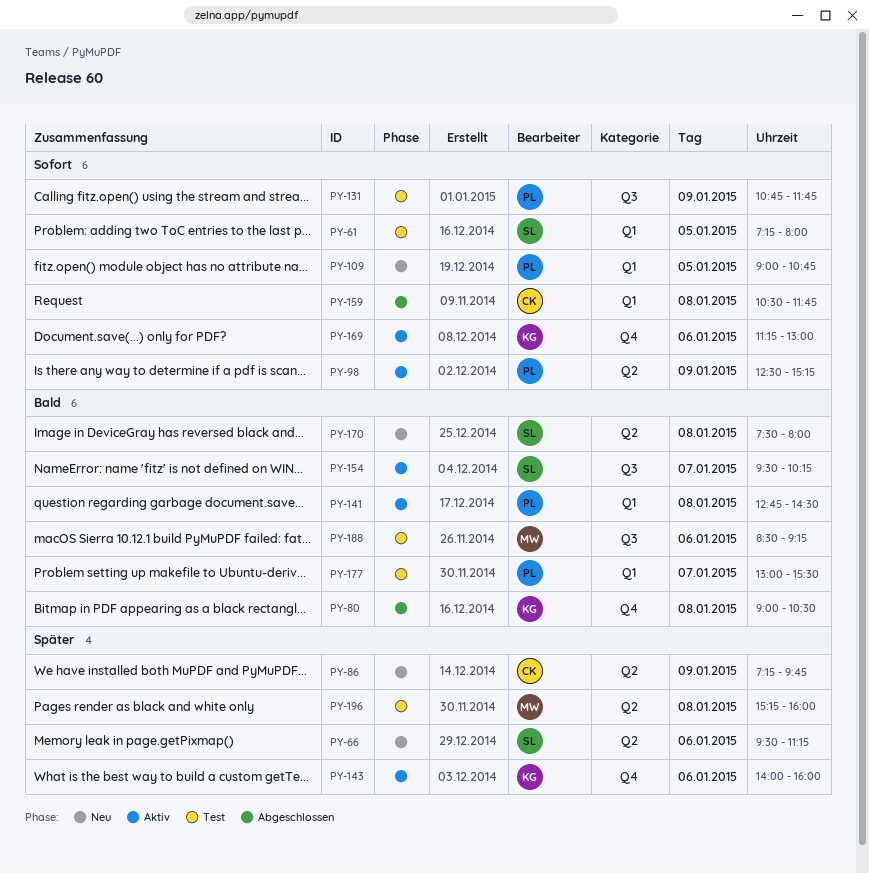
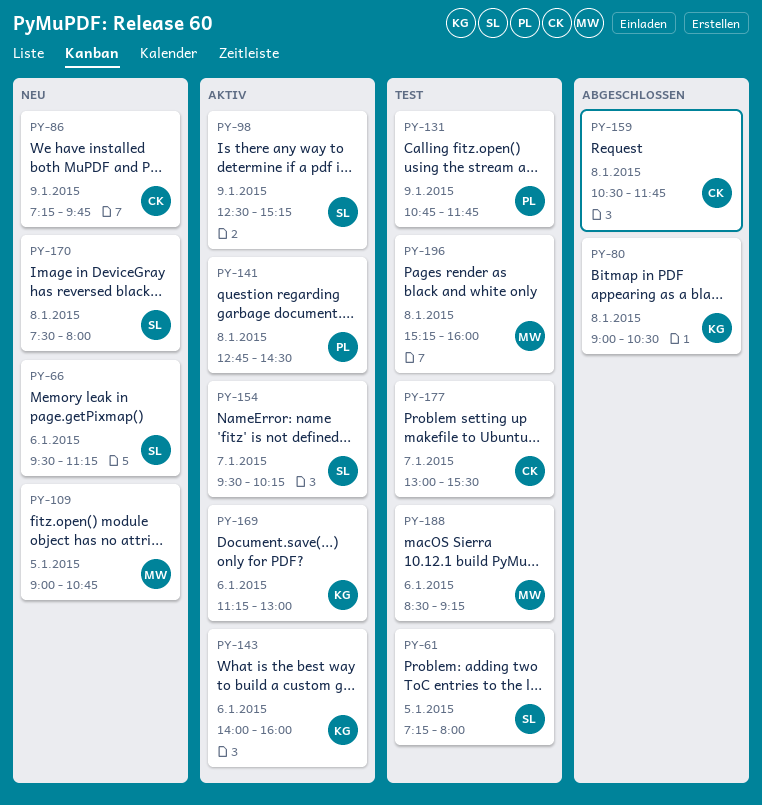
PY-98, owner: PL -> SL
PY-109, owner: PL -> MW
PY-177, owner: PL -> CK

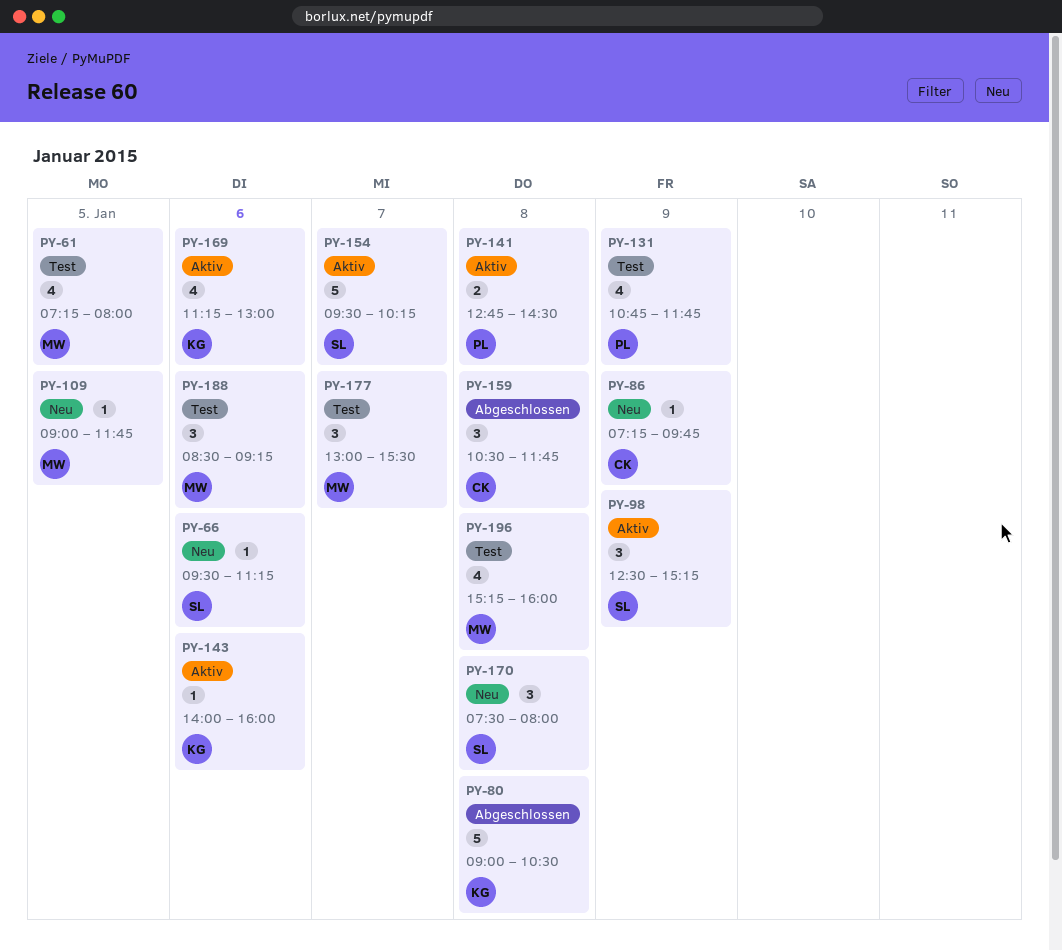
PY-61, owner: SL -> MW
PY-109, ends: 10:45 -> 11:45
PY-177, owner: CK -> MW

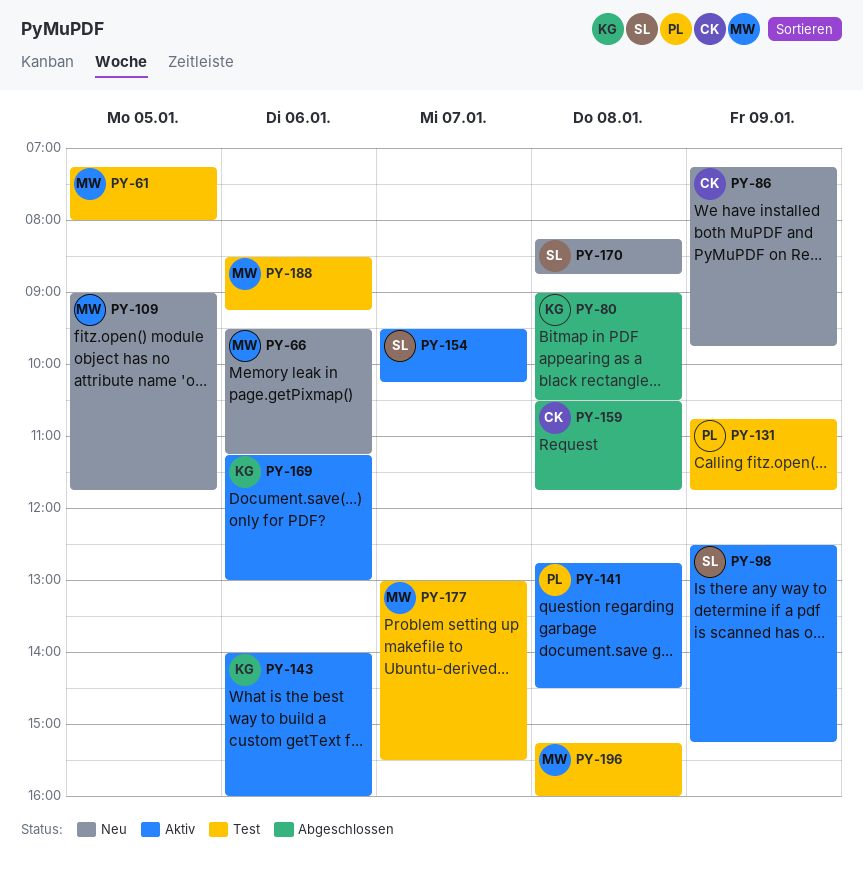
PY-66, owner: SL -> MW
PY-170, begins: 07:30 -> 08:15
PY-170, ends: 08:00 -> 08:45

